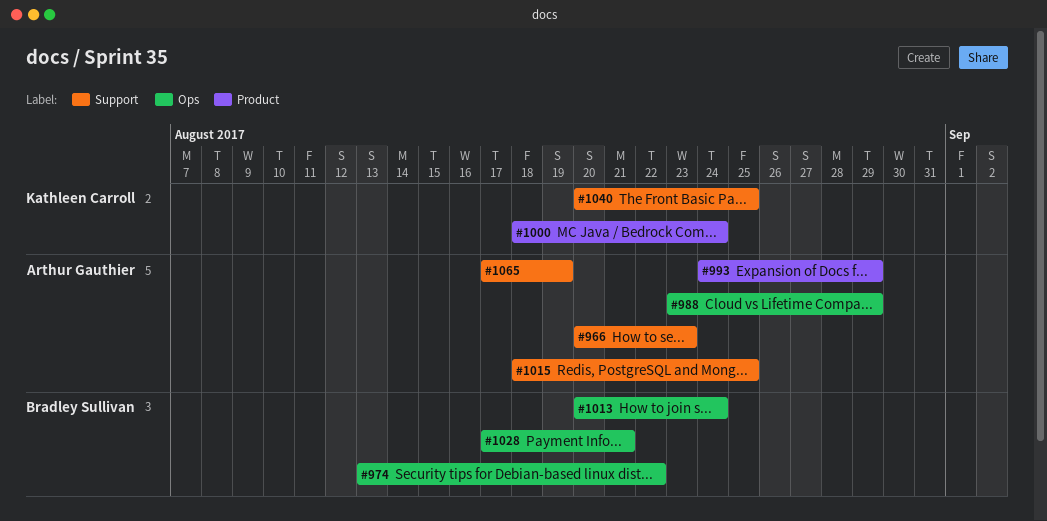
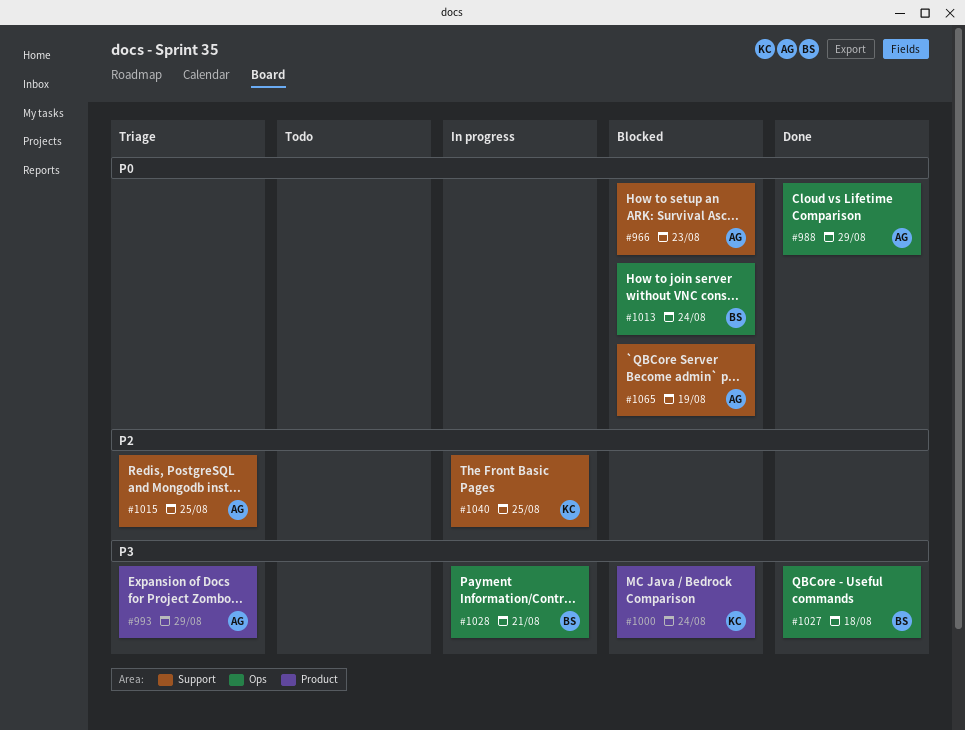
#974: present -> none
#1027: none -> present

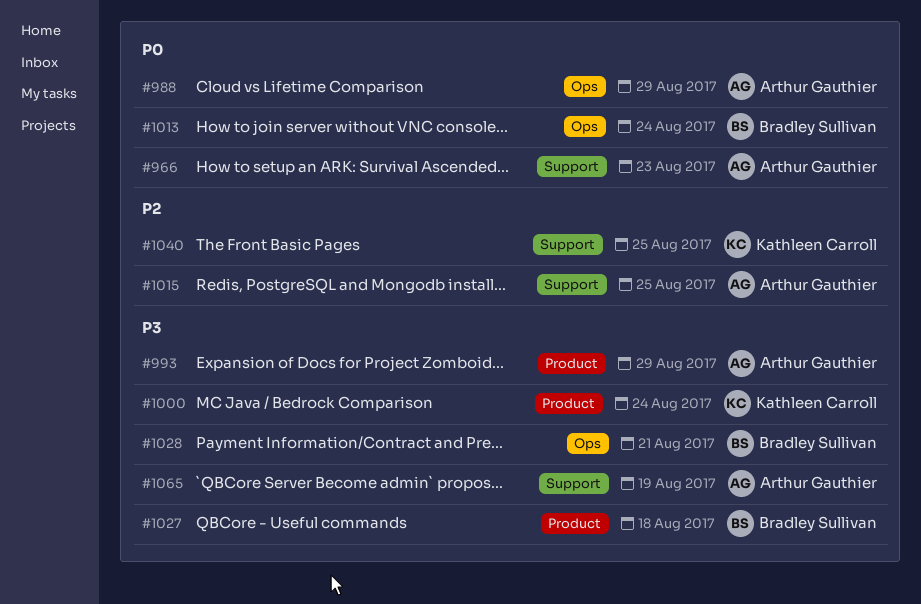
#1027, label: Ops -> Product
#1065, priority: P0 -> P3

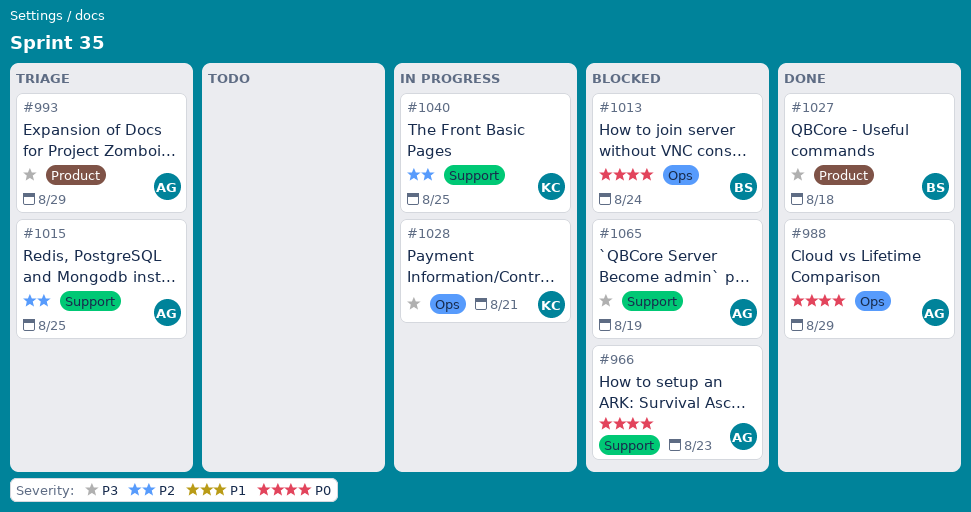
#1000: present -> none
#1028, owner: Bradley Sullivan -> Kathleen Carroll

